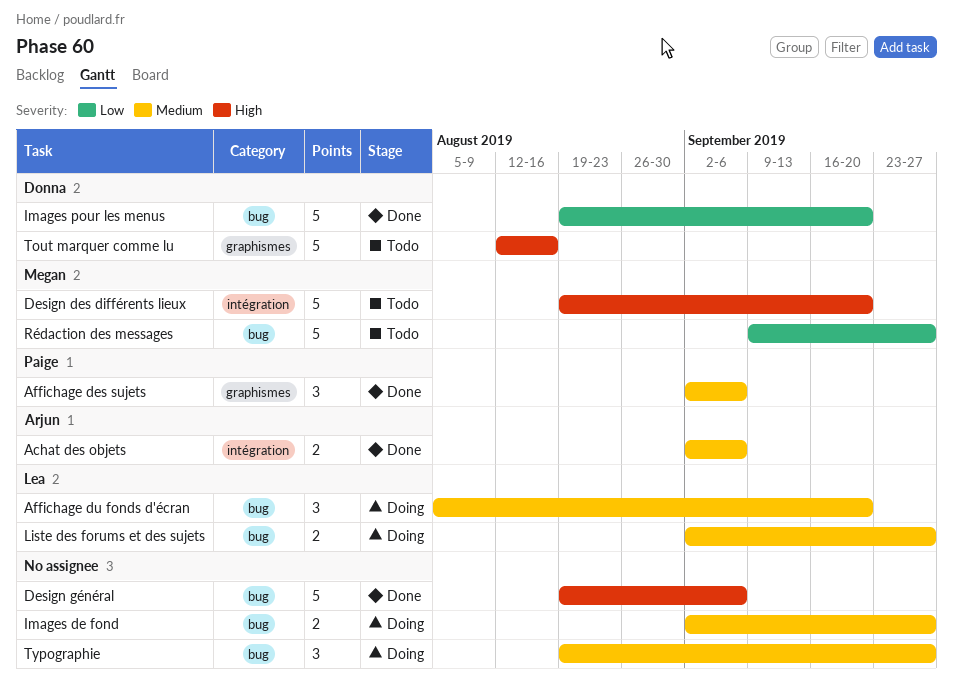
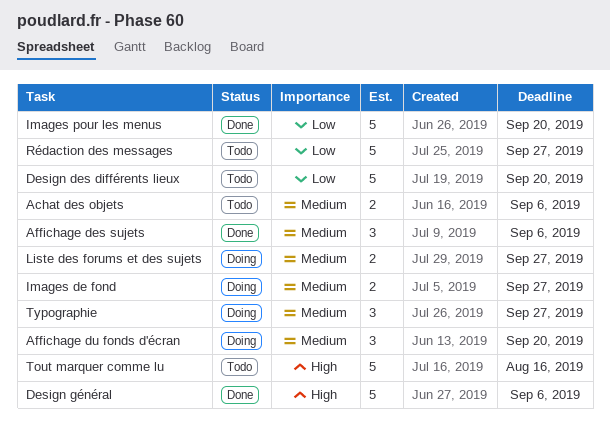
Achat des objets, status: Done -> Todo
Design des différents lieux, priority: High -> Low

